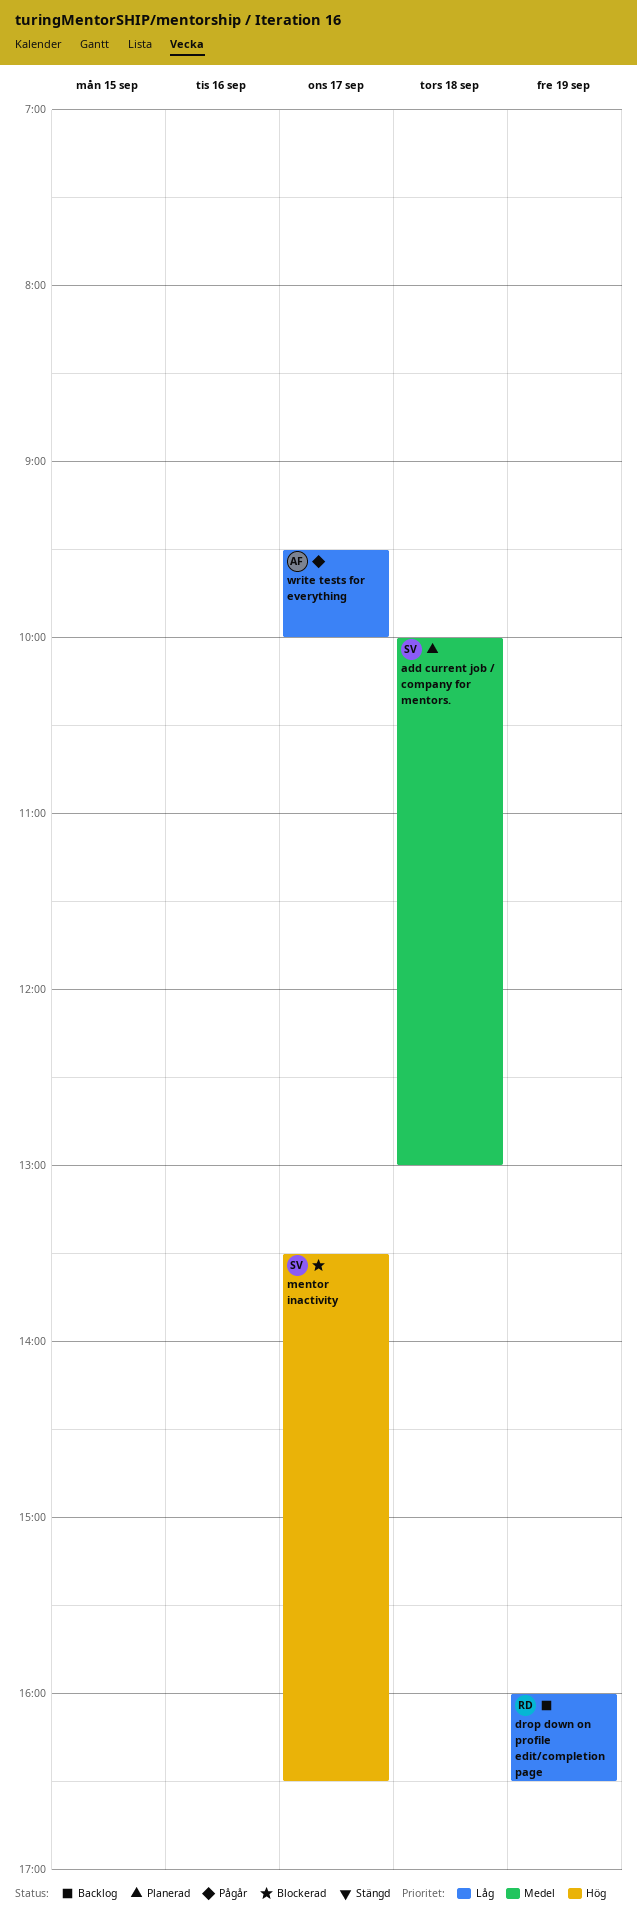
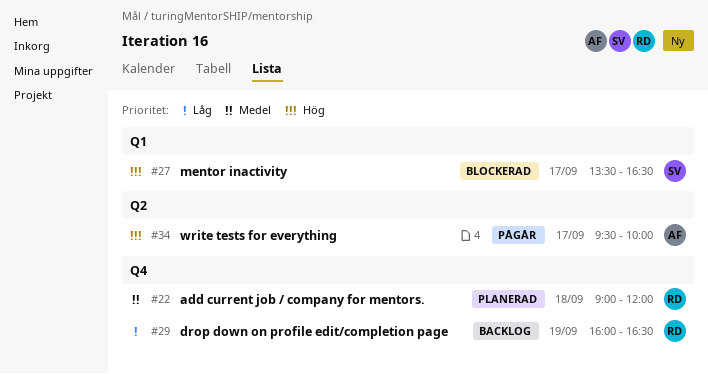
add current job / company for mentors., owner: SV -> RD
add current job / company for mentors., begins: 10:00 -> 09:00
add current job / company for mentors., ends: 13:00 -> 12:00
write tests for everything, priority: Låg -> Hög

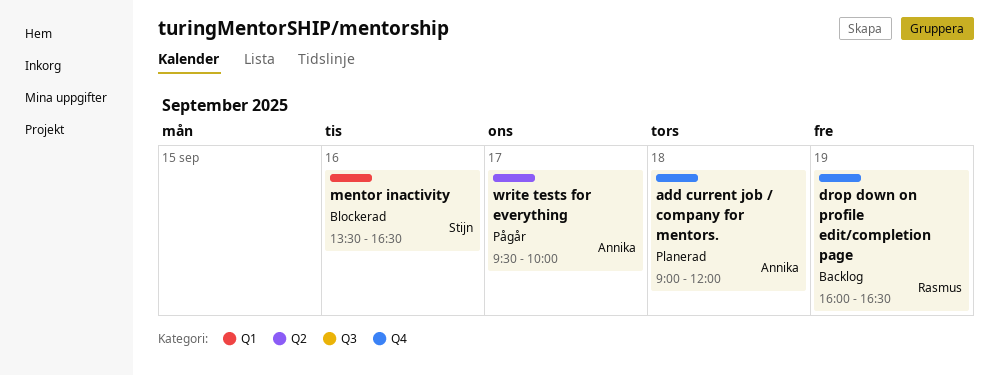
add current job / company for mentors., owner: Rasmus -> Annika
mentor inactivity, day: Sep 17 -> Sep 16

